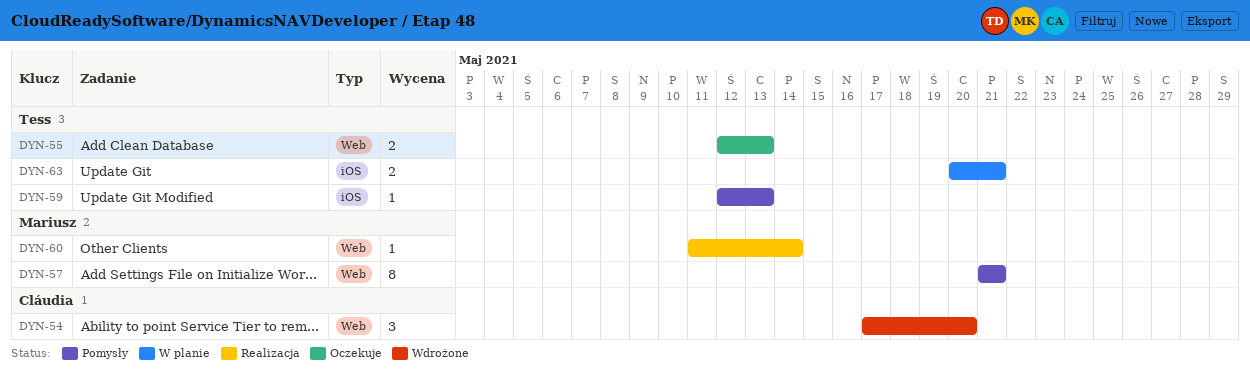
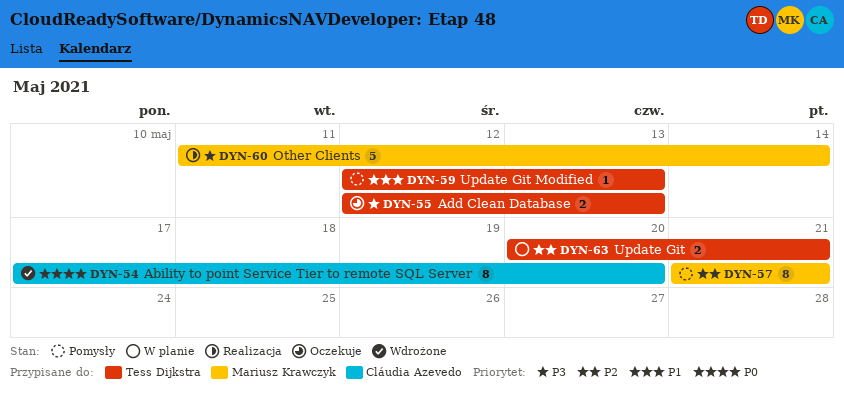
DYN-54, estimate: 3 -> 8
DYN-60, estimate: 1 -> 5

